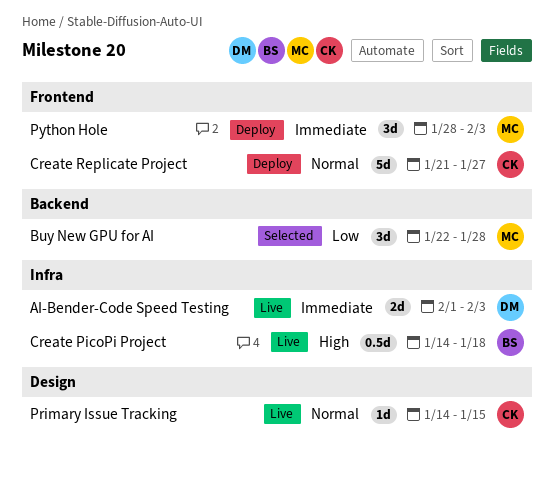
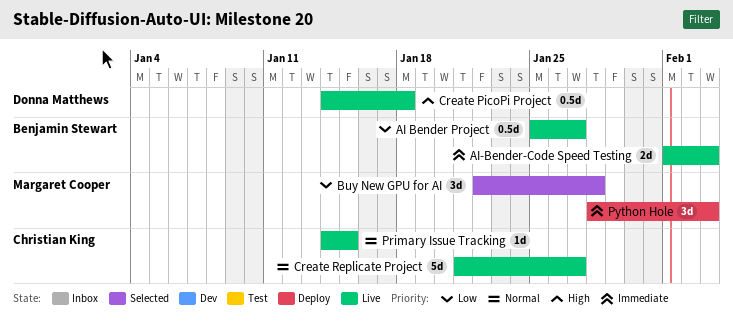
AI Bender Project: none -> present
AI-Bender-Code Speed Testing, owner: Donna Matthews -> Benjamin Stewart
Create PicoPi Project, owner: Benjamin Stewart -> Donna Matthews
Create Replicate Project, status: Deploy -> Live

